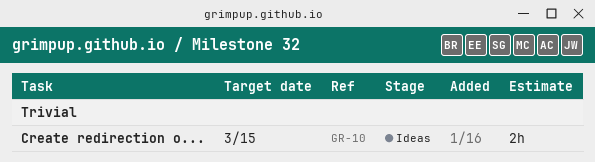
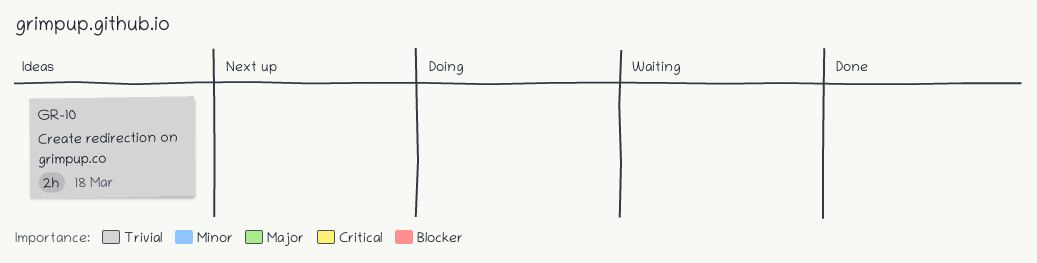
GR-10, due: Mar 15 -> Mar 18

